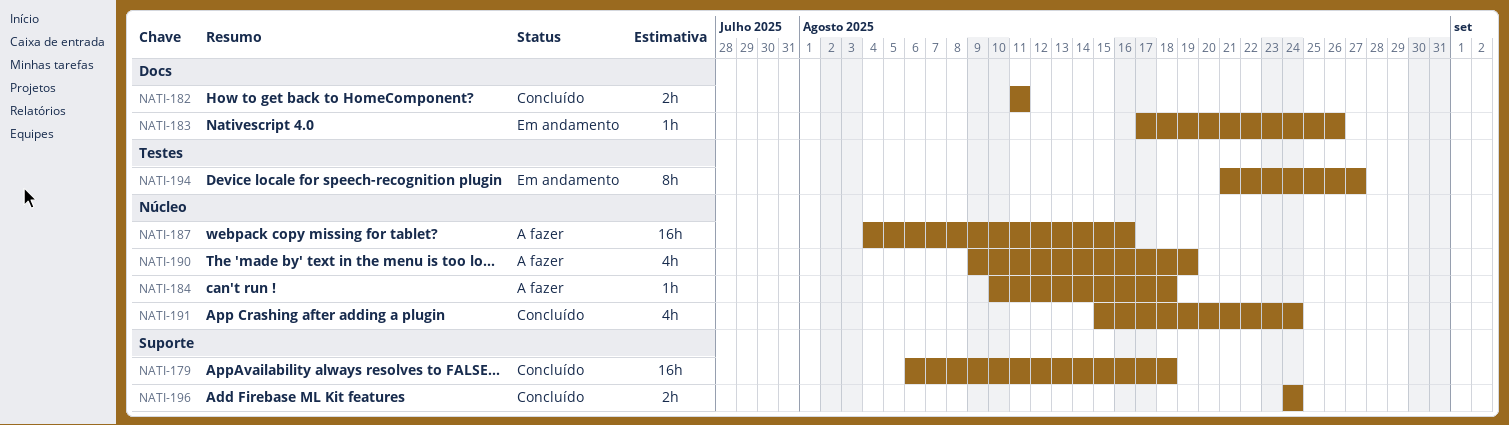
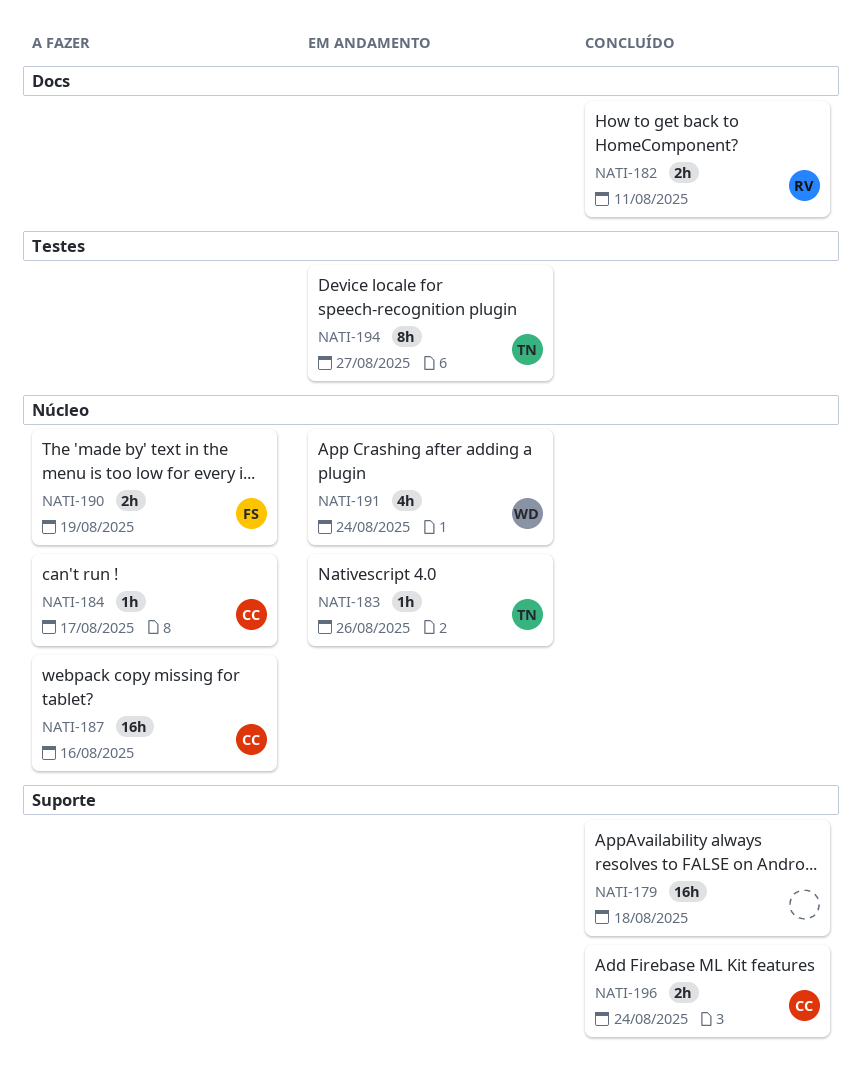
NATI-183, label: Docs -> Núcleo
NATI-184, due: Aug 18 -> Aug 17
NATI-190, estimate: 4h -> 2h
NATI-191, status: Concluído -> Em andamento

